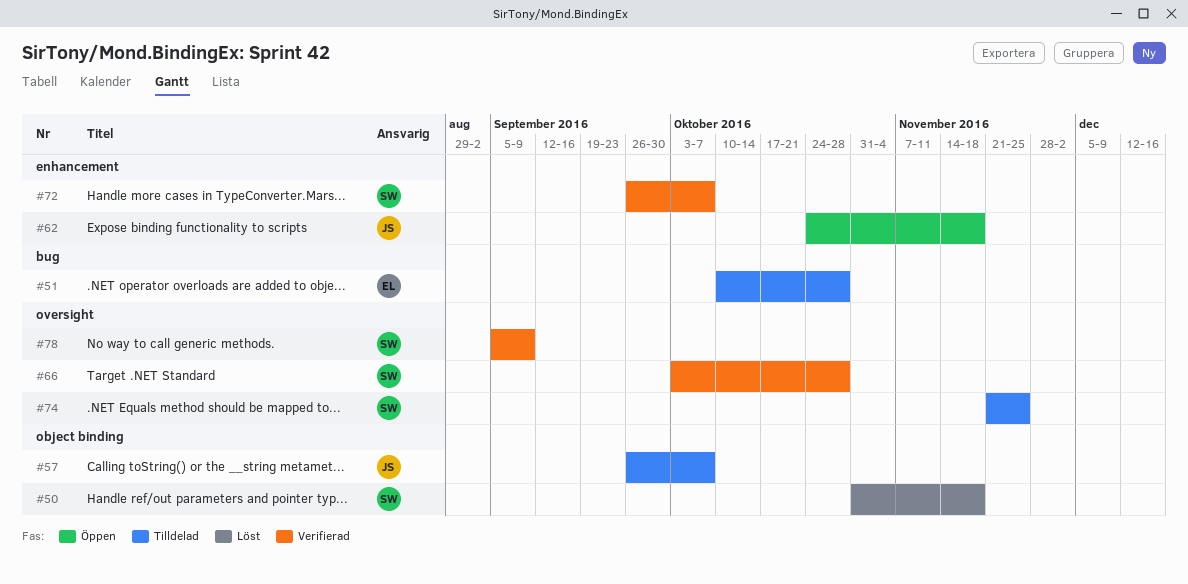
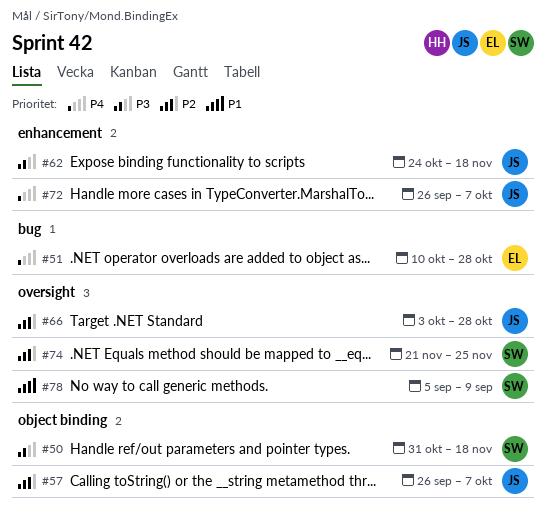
#66, owner: SW -> JS
#72, owner: SW -> JS

